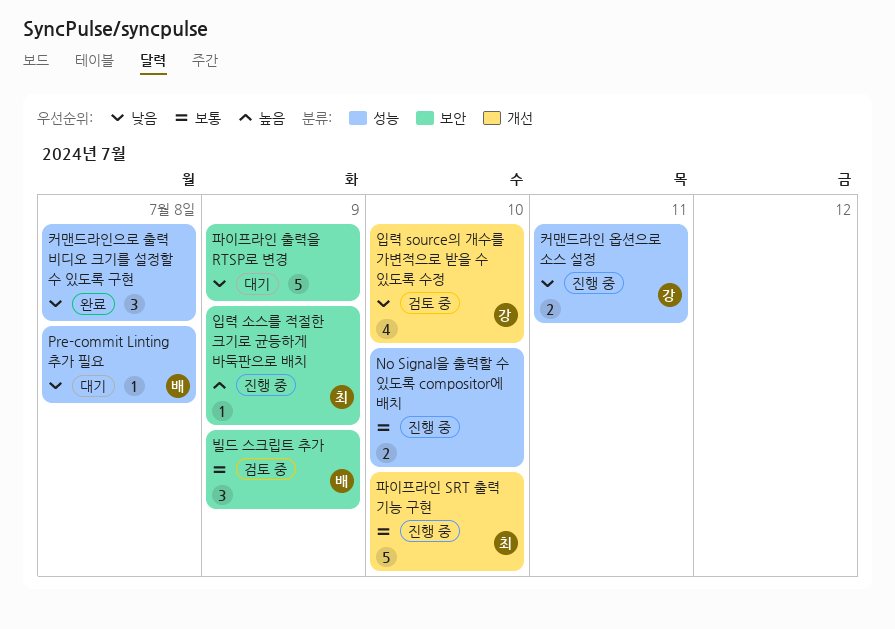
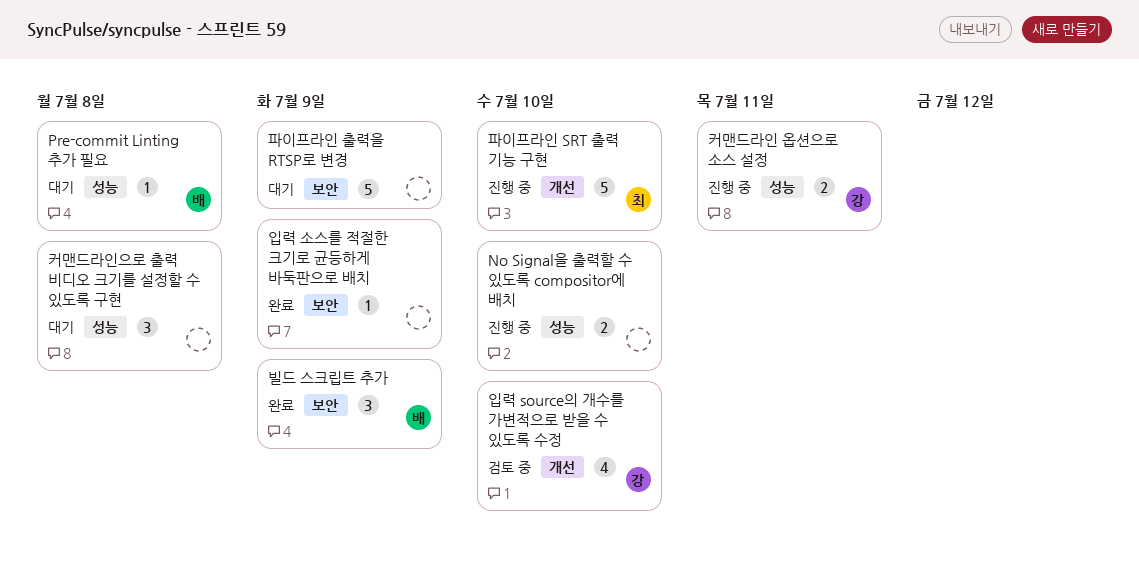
빌드 스크립트 추가, status: 검토 중 -> 완료
입력 소스를 적절한 크기로 균등하게 바둑판으로 배치, status: 진행 중 -> 완료
입력 소스를 적절한 크기로 균등하게 바둑판으로 배치, owner: 최 -> none
커맨드라인으로 출력 비디오 크기를 설정할 수 있도록 구현, status: 완료 -> 대기

